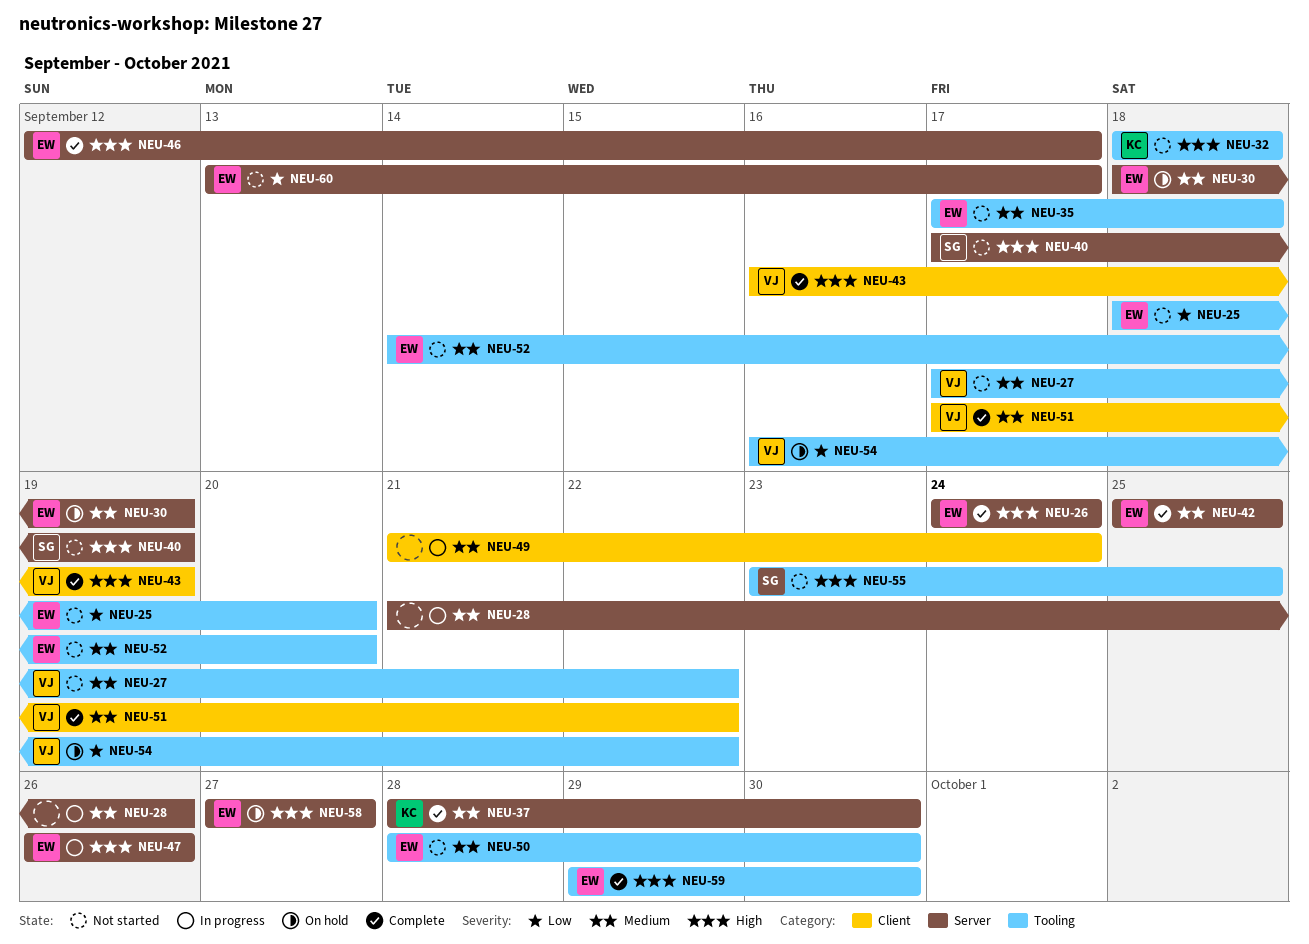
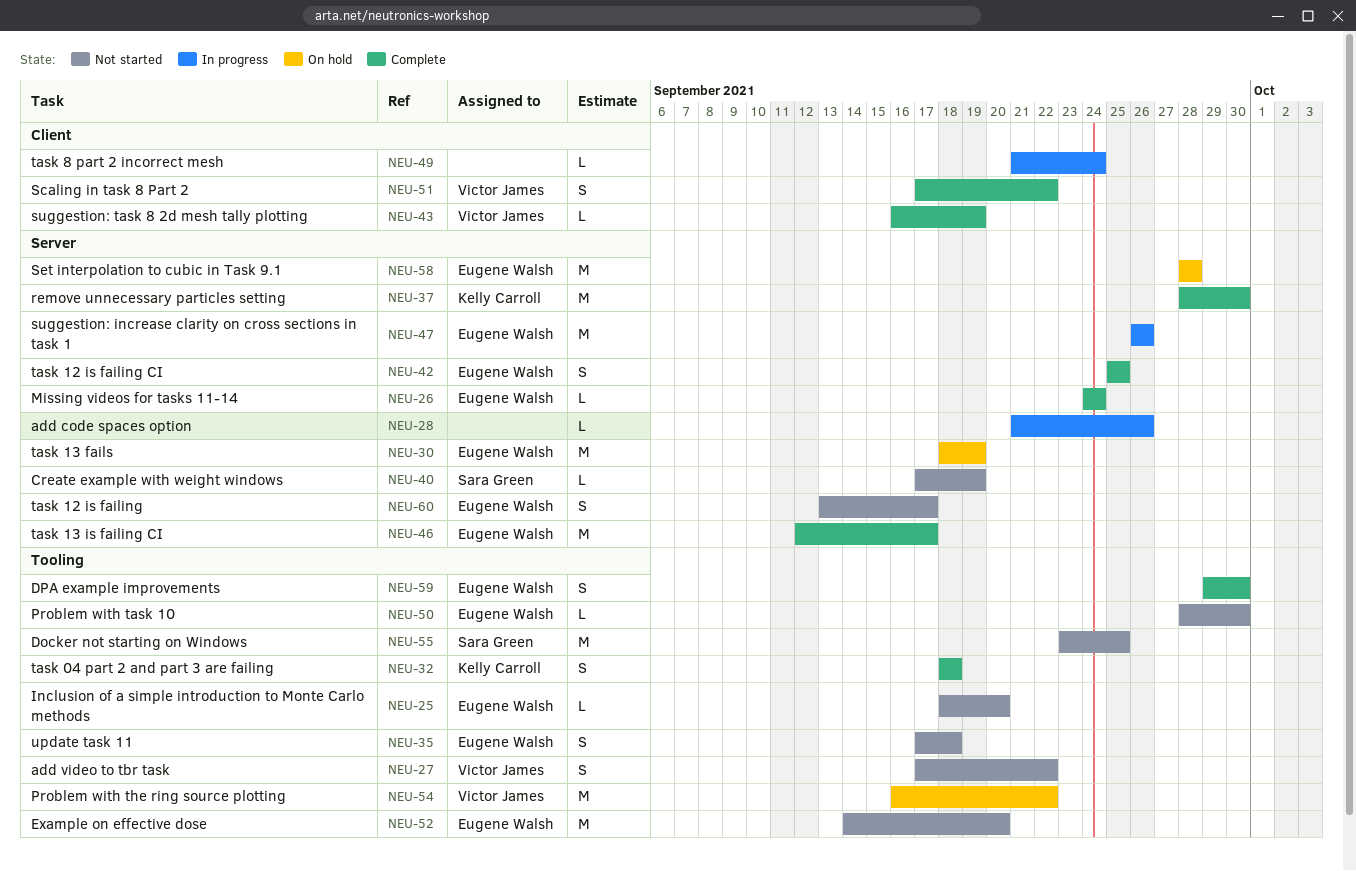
NEU-32, status: Not started -> Complete
NEU-58, start: Sep 27 -> Sep 28
NEU-58, due: Sep 27 -> Sep 28

